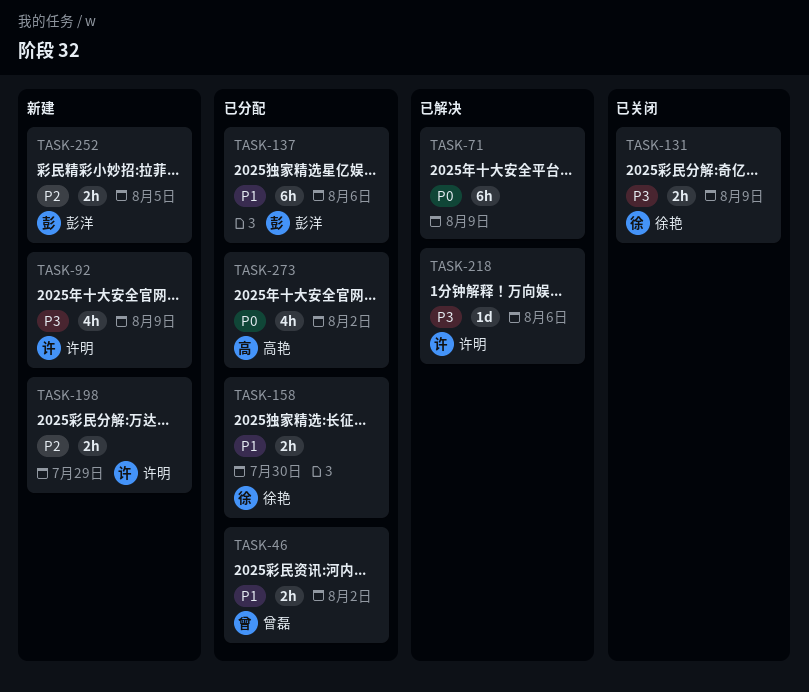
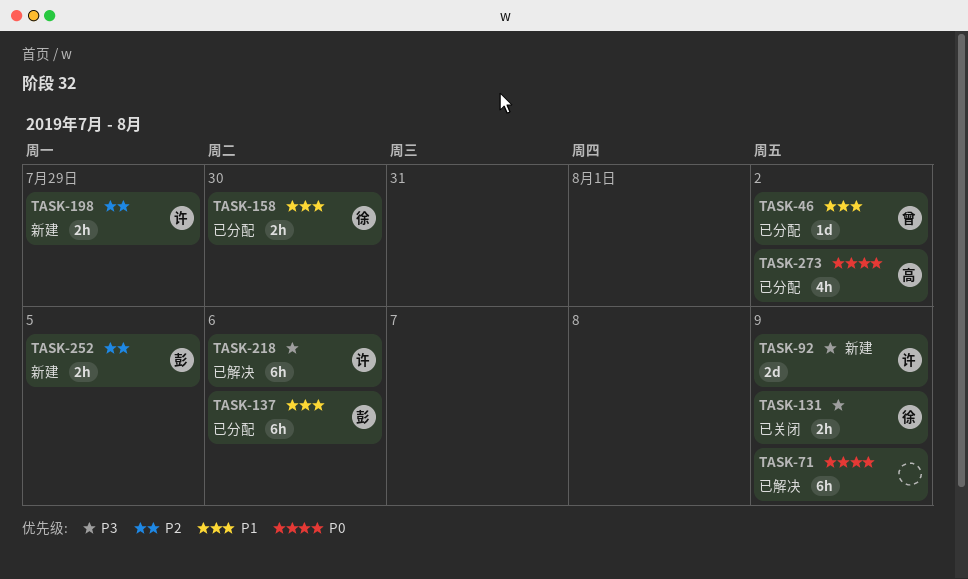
TASK-46, estimate: 2h -> 1d
TASK-92, estimate: 4h -> 2d
TASK-218, estimate: 1d -> 6h

